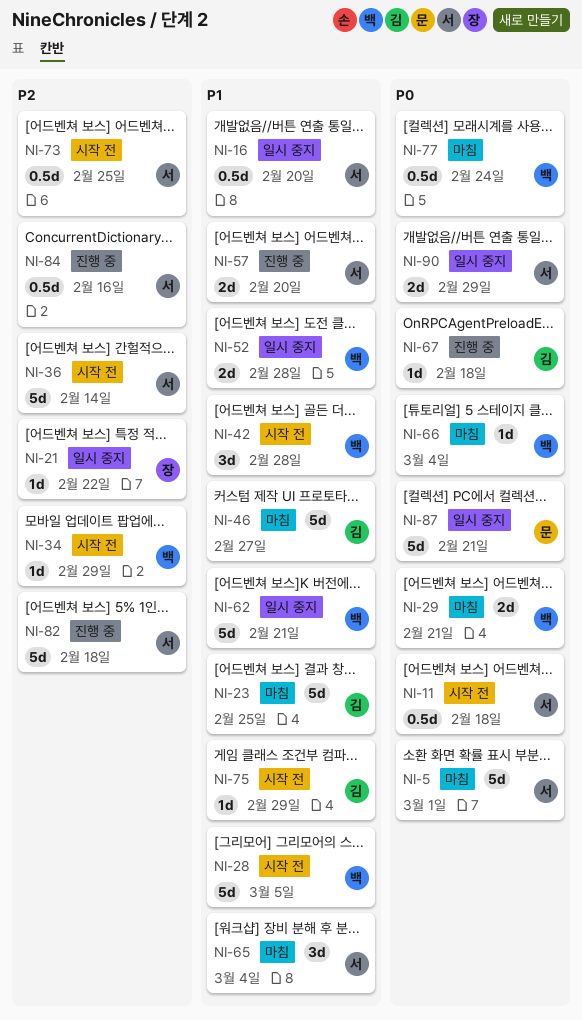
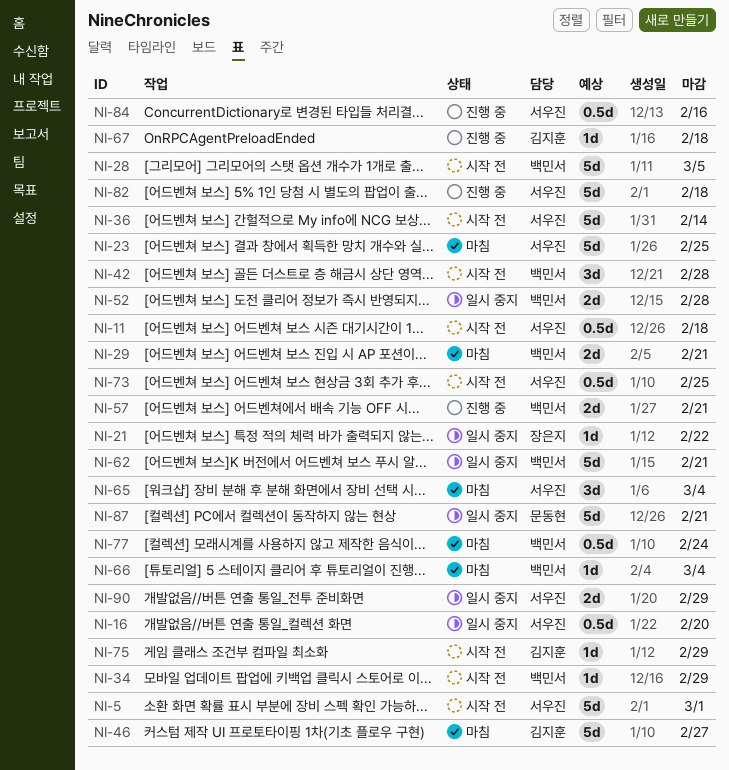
NI-5, status: 마침 -> 시작 전
NI-23, owner: 김지훈 -> 서우진
NI-57, owner: 서우진 -> 백민서
NI-57, due: Feb 20 -> Feb 21

